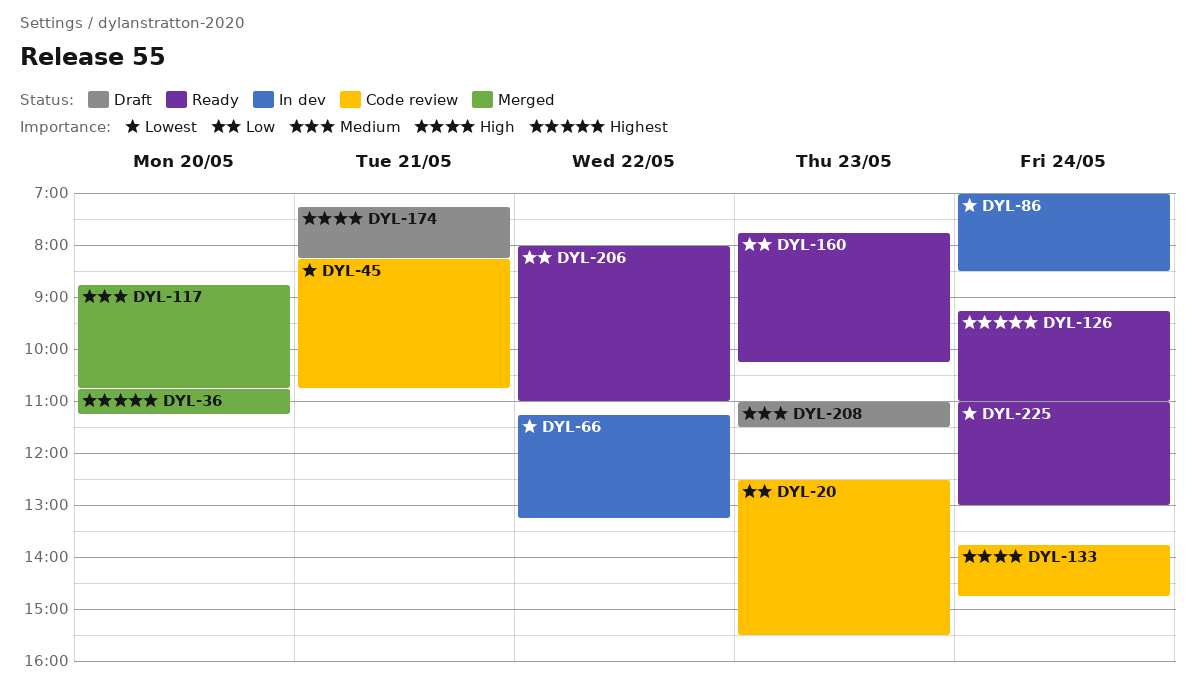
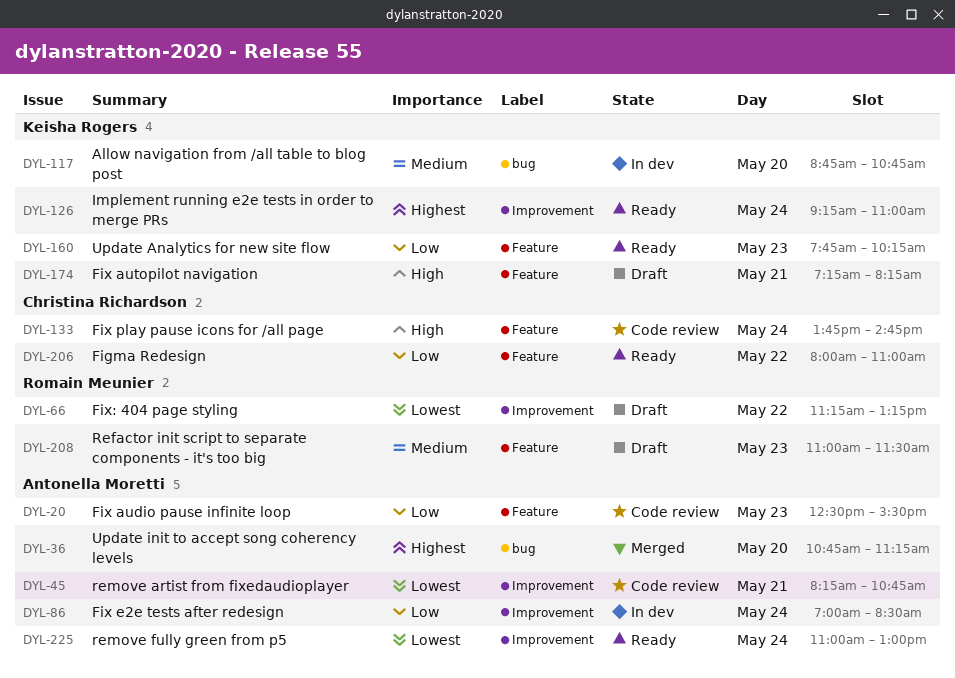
DYL-66, status: In dev -> Draft
DYL-86, priority: Lowest -> Low
DYL-117, status: Merged -> In dev

